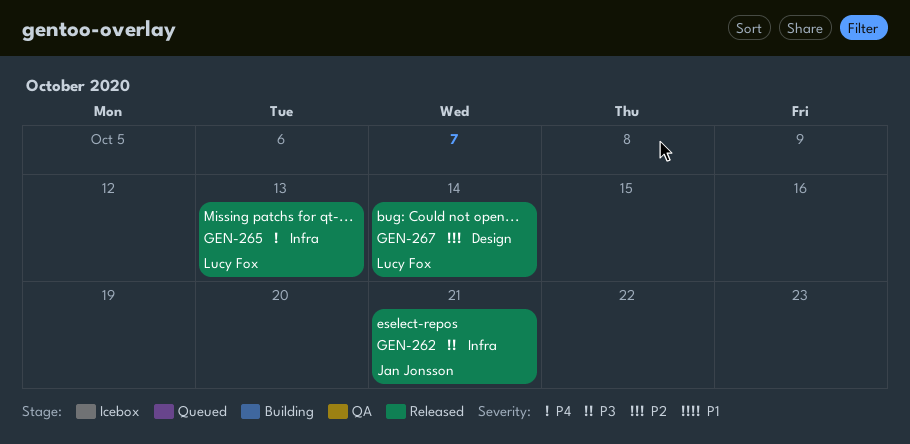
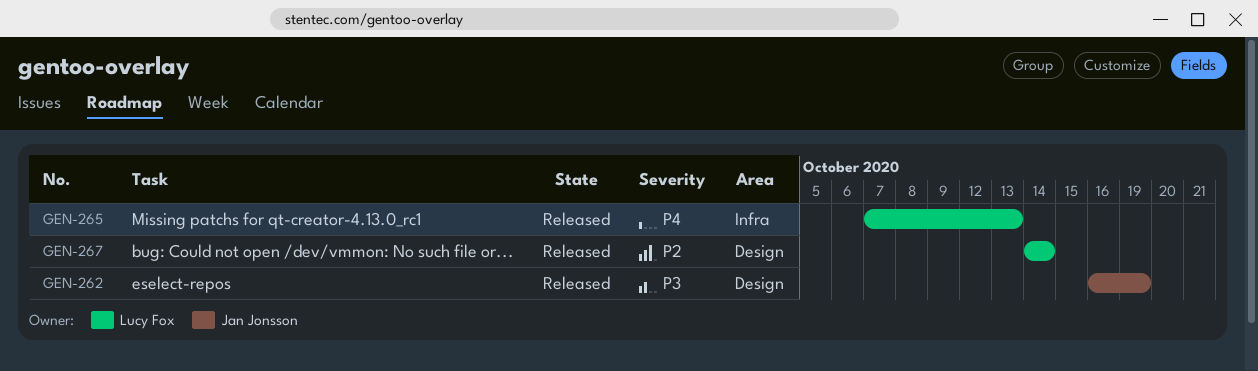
GEN-262, label: Infra -> Design
GEN-262, due: Oct 21 -> Oct 19

